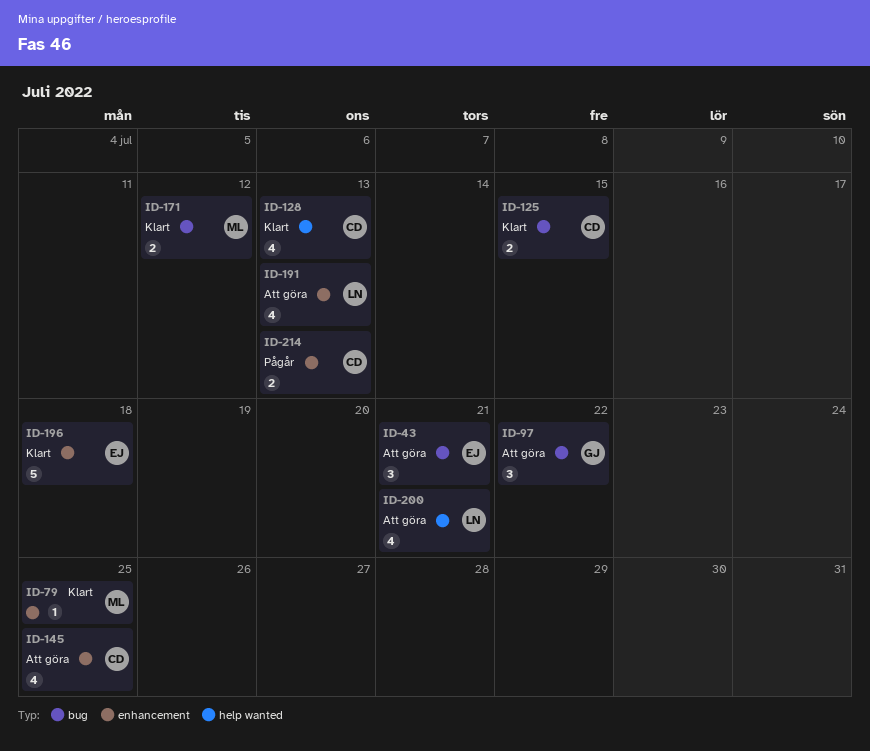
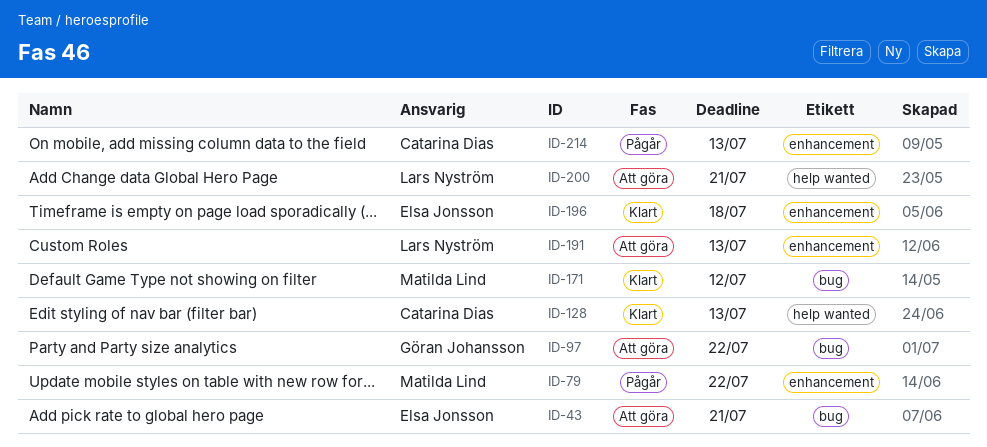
ID-79, status: Klart -> Pågår
ID-79, due: Jul 25 -> Jul 22
ID-125: present -> none
ID-145: present -> none

